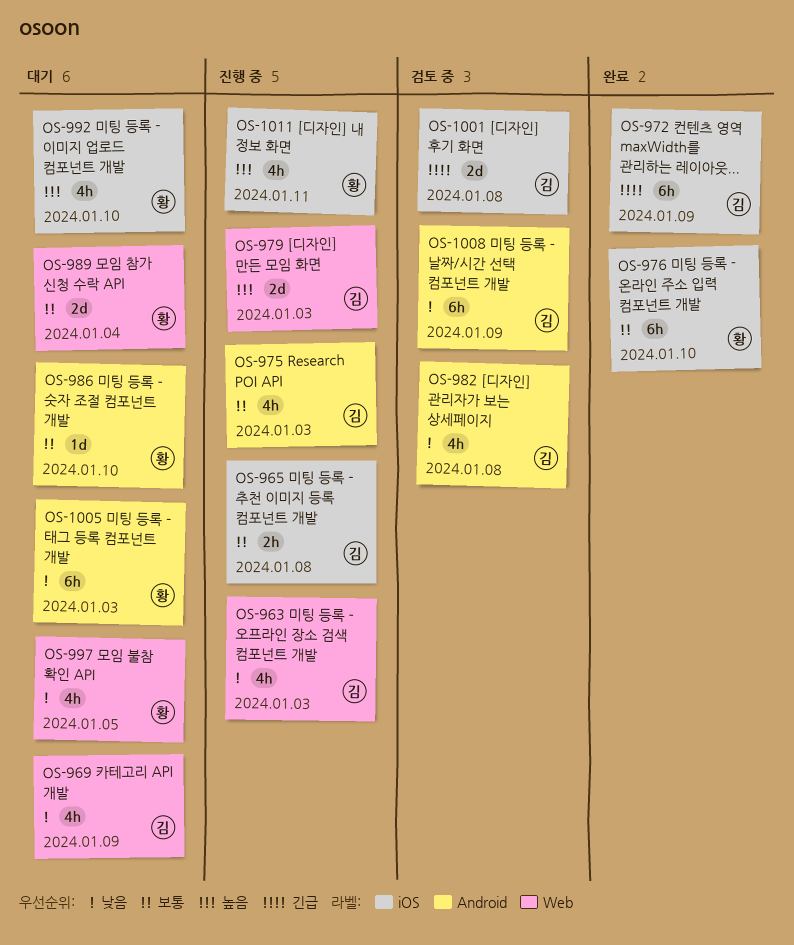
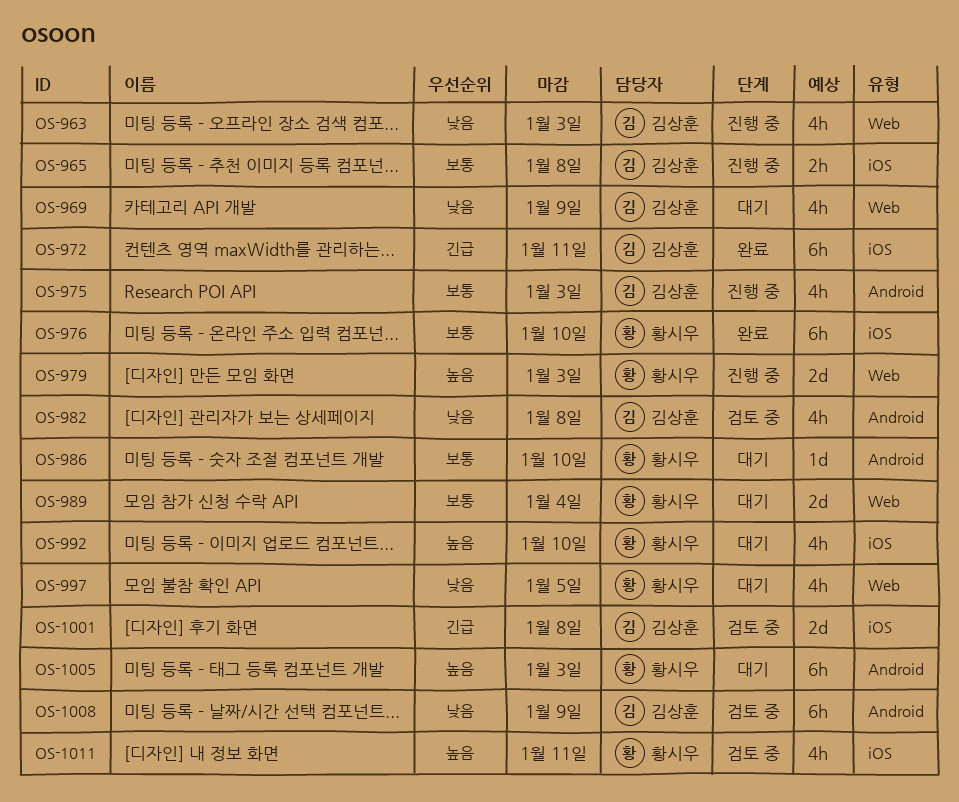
OS-972, due: Jan 9 -> Jan 11
OS-979, owner: 김상훈 -> 황시우
OS-1005, priority: 낮음 -> 높음
OS-1011, status: 진행 중 -> 검토 중

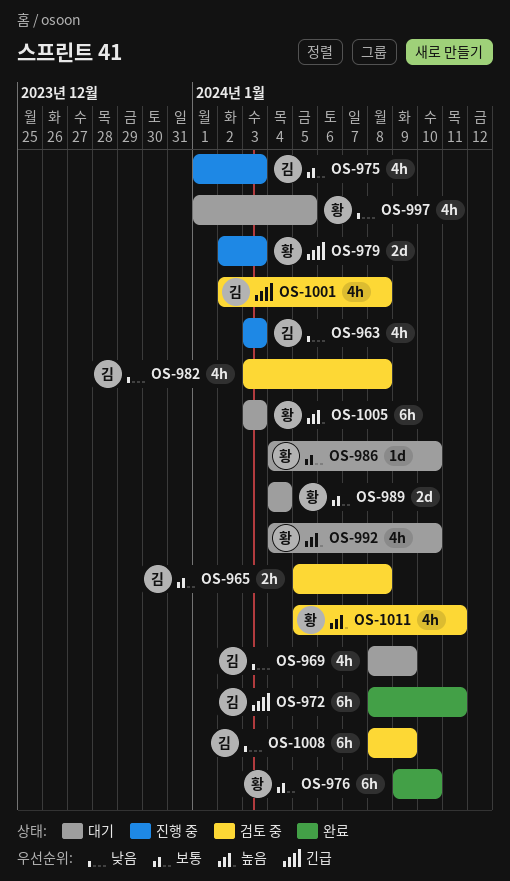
OS-965, status: 진행 중 -> 검토 중
OS-979, priority: 높음 -> 긴급
OS-1001, estimate: 2d -> 4h

